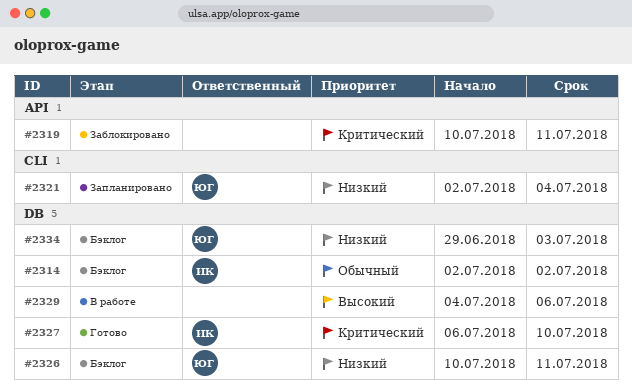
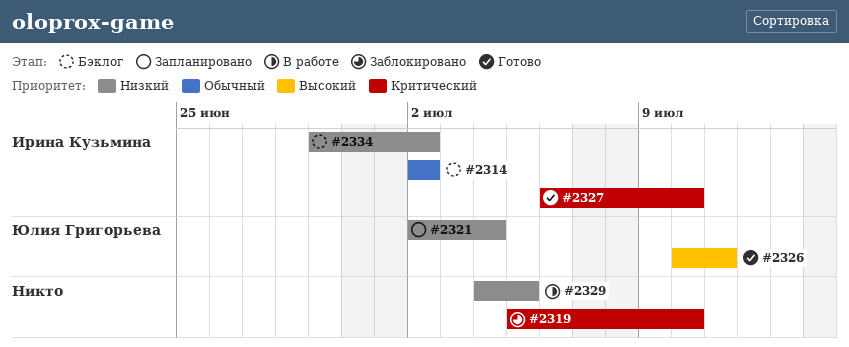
#2319, start: Jul 10 -> Jul 5
#2319, due: Jul 11 -> Jul 10
#2326, status: Бэклог -> Готово
#2326, priority: Низкий -> Высокий
#2329, priority: Высокий -> Низкий
#2329, due: Jul 6 -> Jul 5
#2334, owner: Юлия Григорьева -> Ирина Кузьмина
#2334, due: Jul 3 -> Jul 2

